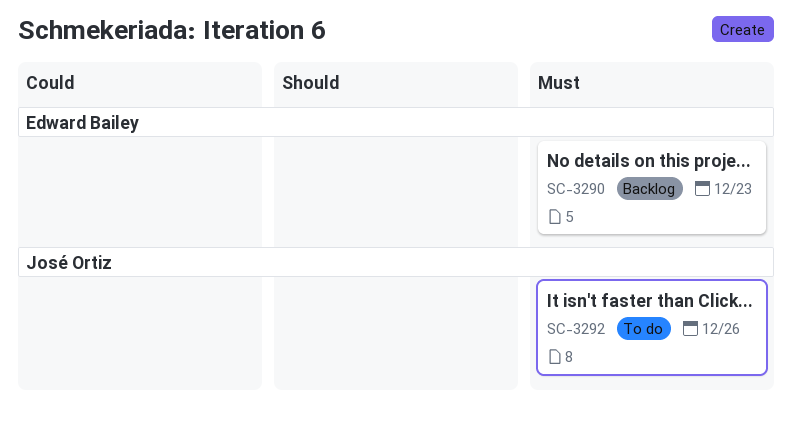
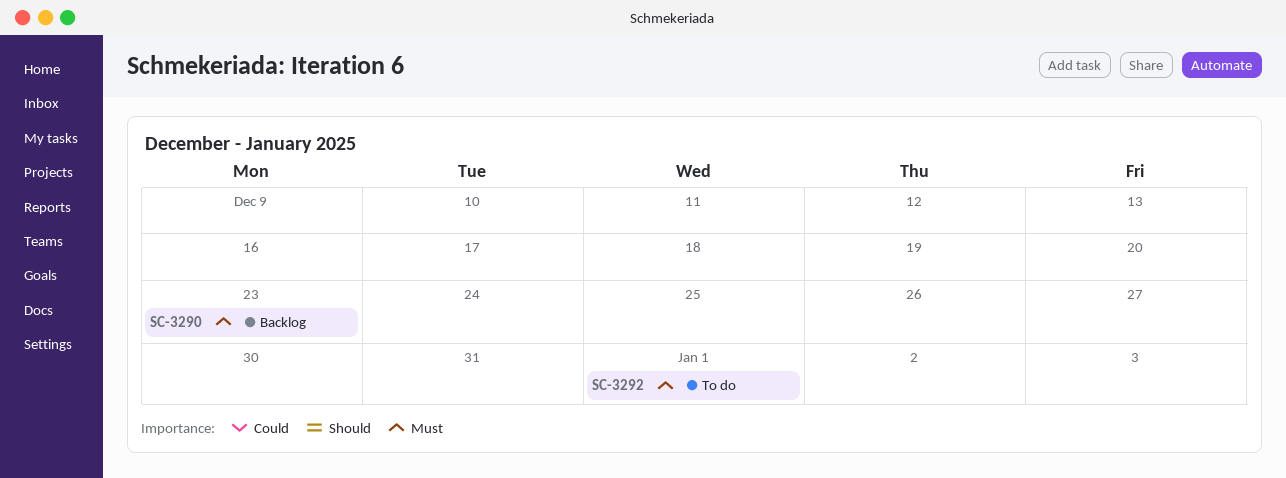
SC-3292, due: Dec 26 -> Jan 1

